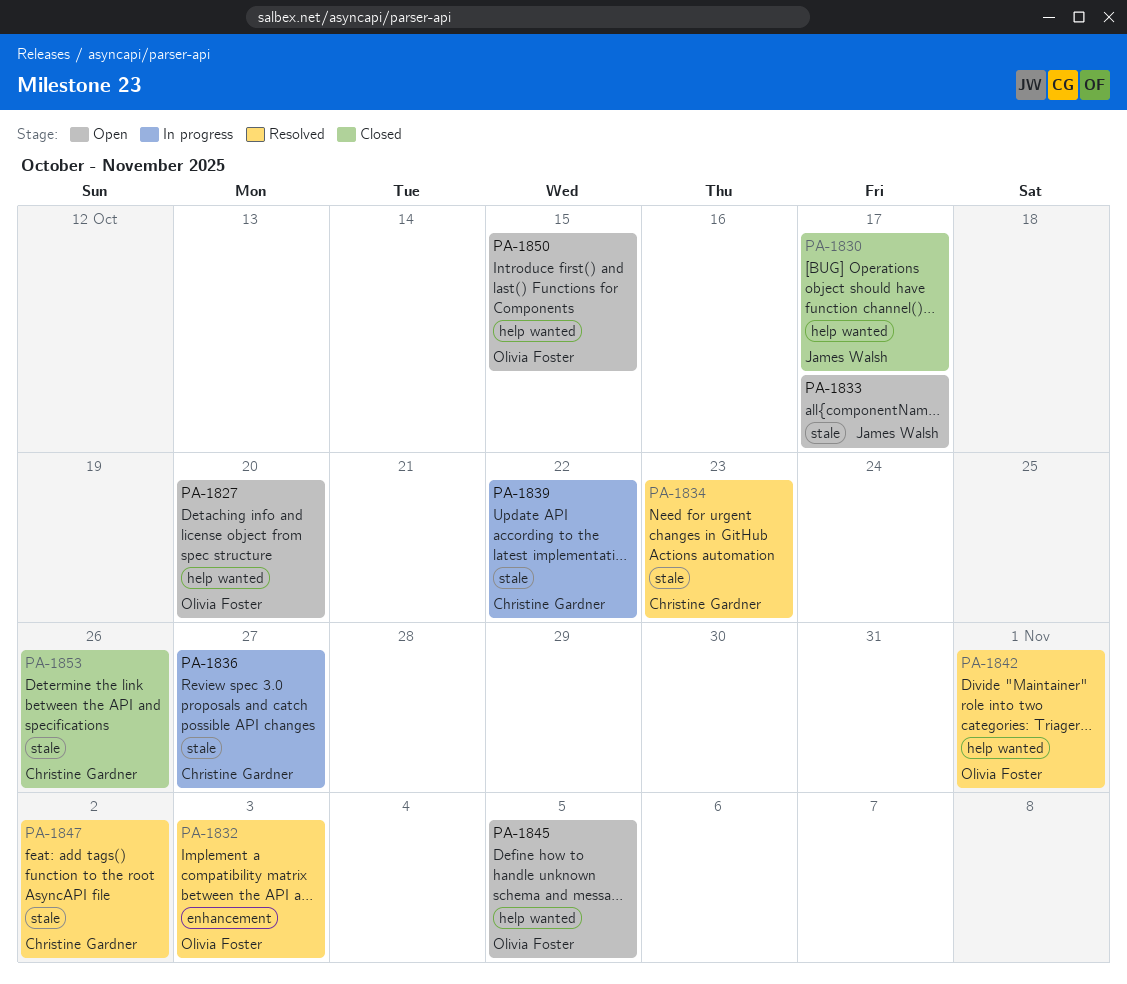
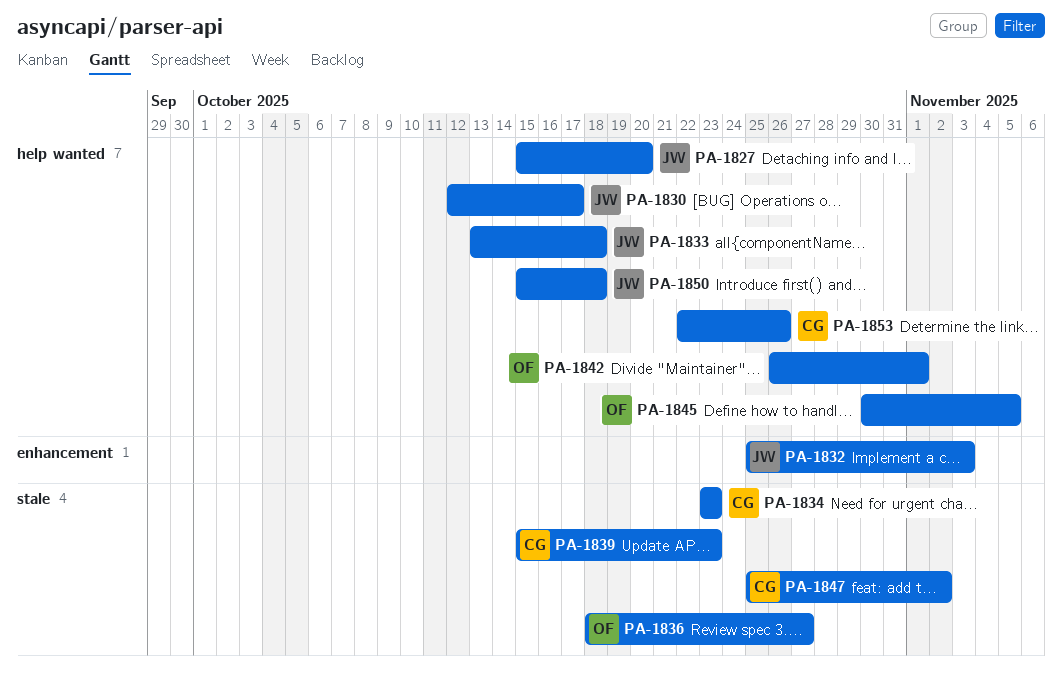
PA-1827, owner: Olivia Foster -> James Walsh
PA-1832, owner: Olivia Foster -> James Walsh
PA-1833, label: stale -> help wanted
PA-1833, due: Oct 17 -> Oct 18
PA-1836, owner: Christine Gardner -> Olivia Foster
PA-1839, due: Oct 22 -> Oct 23
PA-1850, owner: Olivia Foster -> James Walsh
PA-1850, due: Oct 15 -> Oct 18
PA-1853, label: stale -> help wanted

